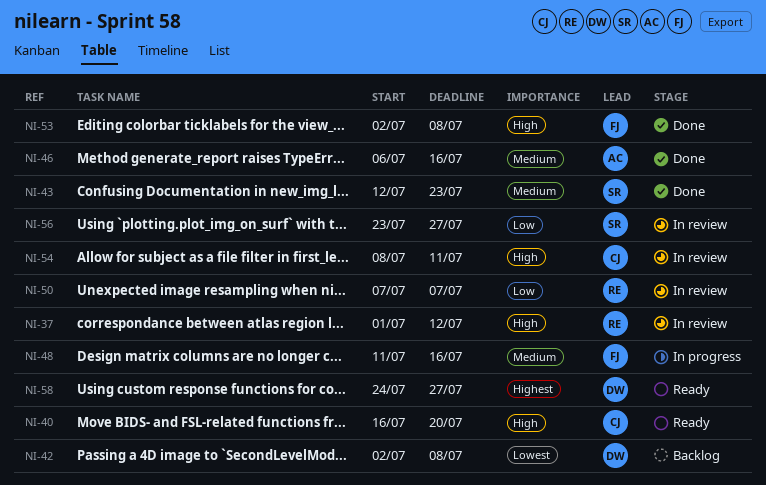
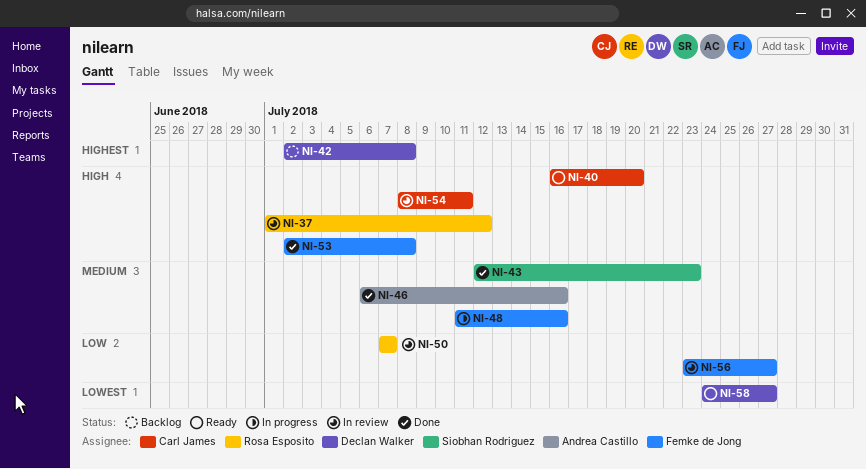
NI-42, priority: Lowest -> Highest
NI-56, owner: Siobhan Rodriguez -> Femke de Jong
NI-58, priority: Highest -> Lowest

